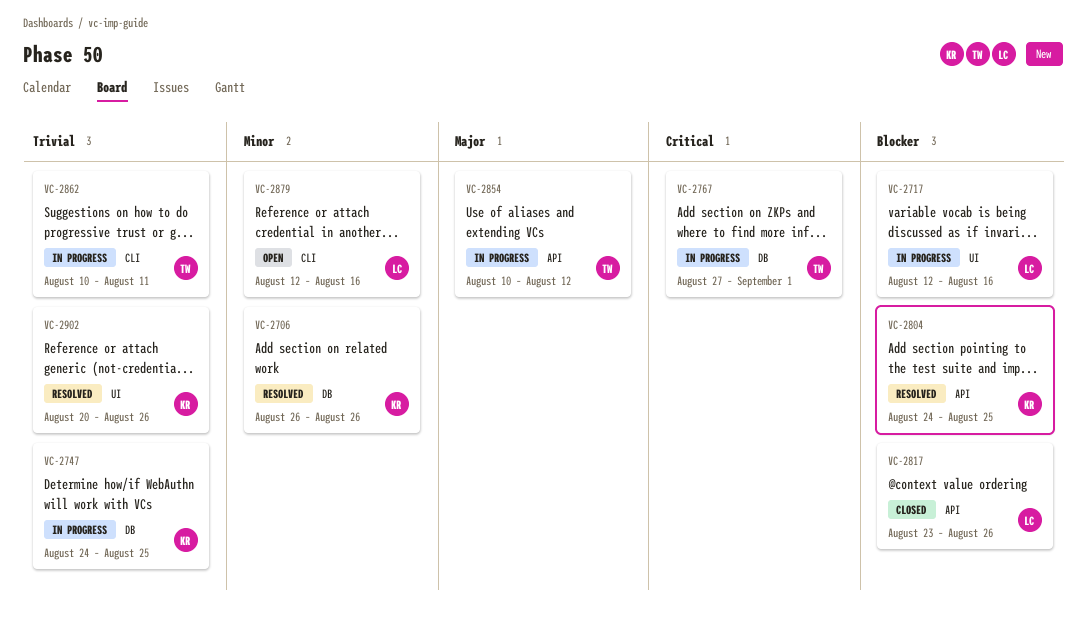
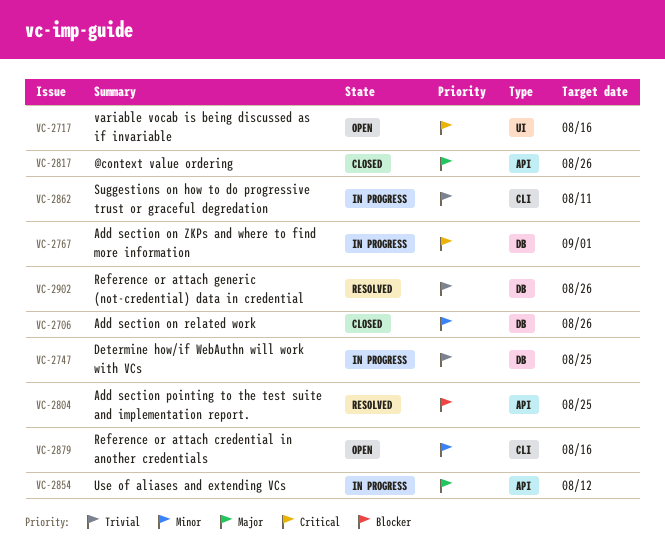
VC-2706, status: Resolved -> Closed
VC-2717, status: In progress -> Open
VC-2717, priority: Blocker -> Critical
VC-2817, priority: Blocker -> Major
VC-2902, label: UI -> DB

